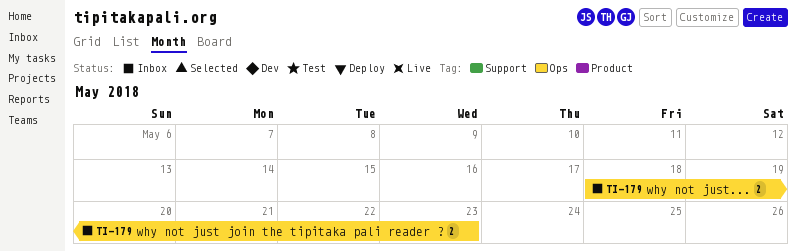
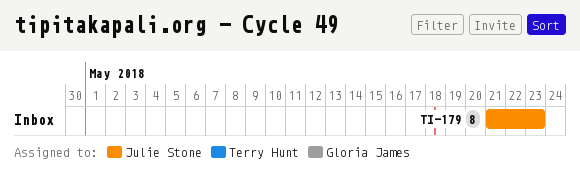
TI-179, estimate: 2 -> 8
TI-179, start: May 18 -> May 21

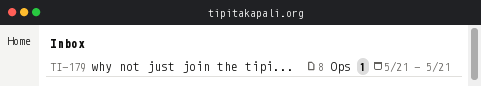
TI-179, estimate: 8 -> 1
TI-179, due: May 23 -> May 21

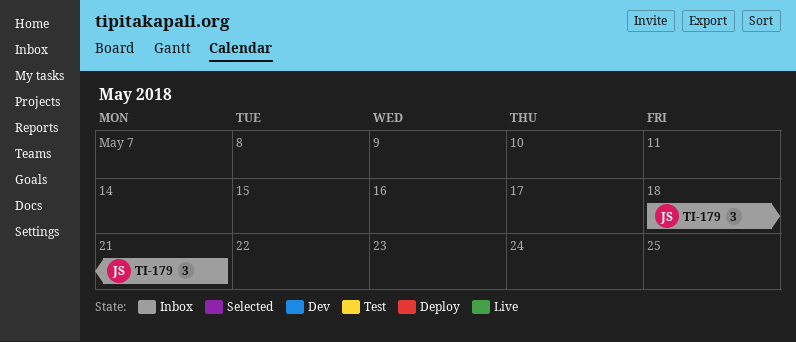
TI-179, estimate: 1 -> 3
TI-179, start: May 21 -> May 18

